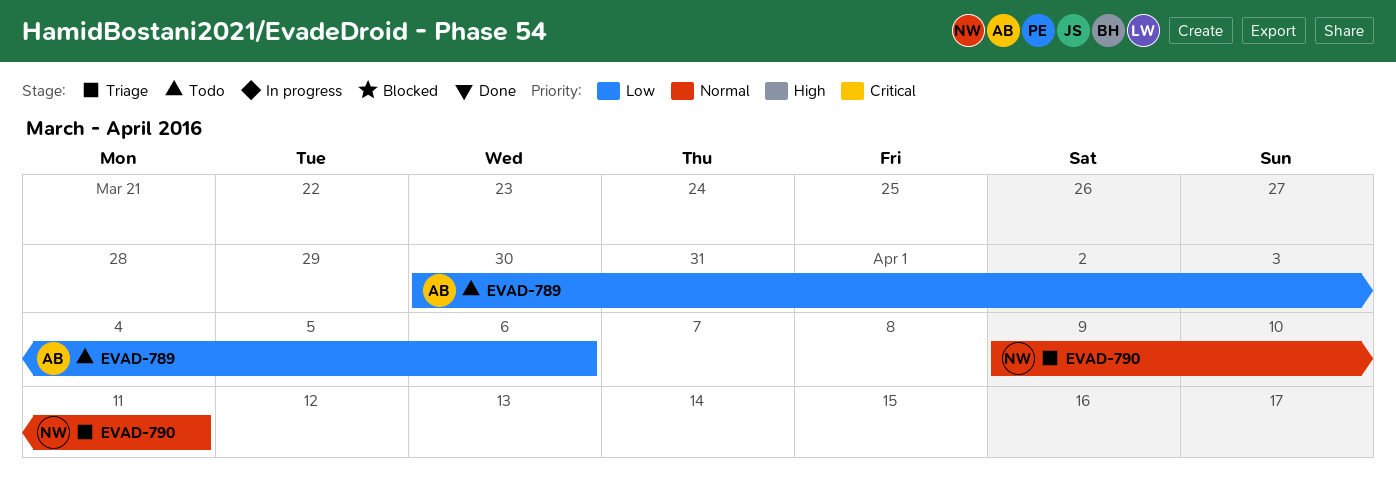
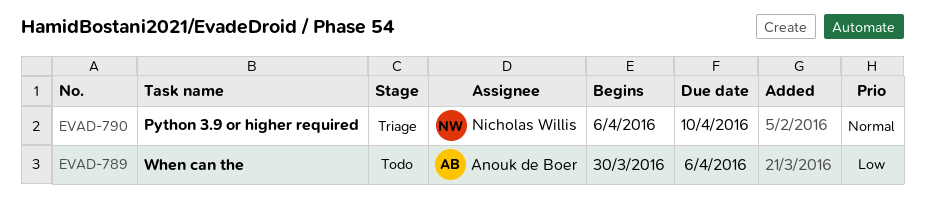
EVAD-790, start: Apr 9 -> Apr 6
EVAD-790, due: Apr 11 -> Apr 10

